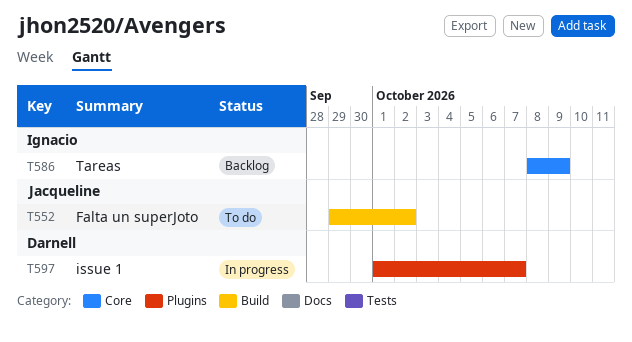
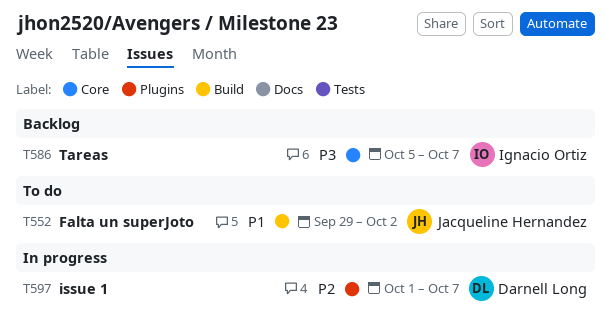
T586, start: Oct 8 -> Oct 5
T586, due: Oct 9 -> Oct 7

